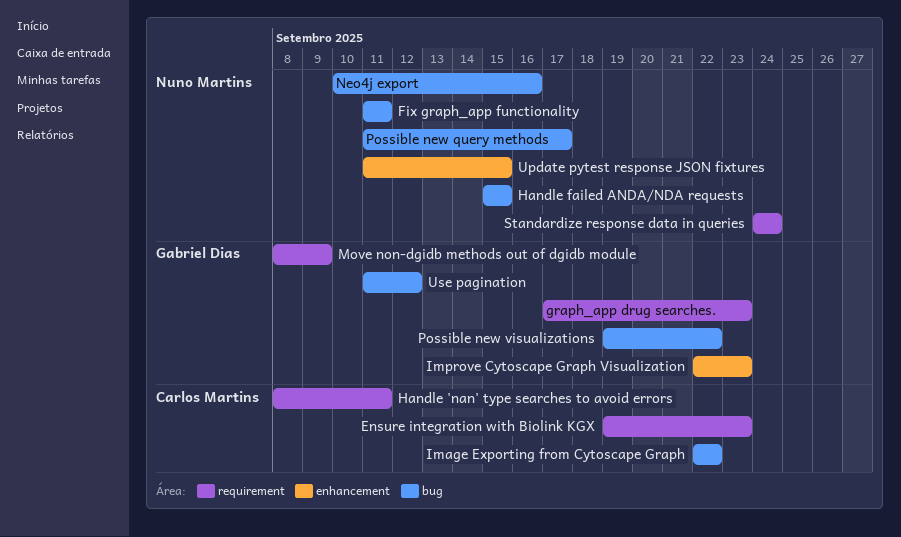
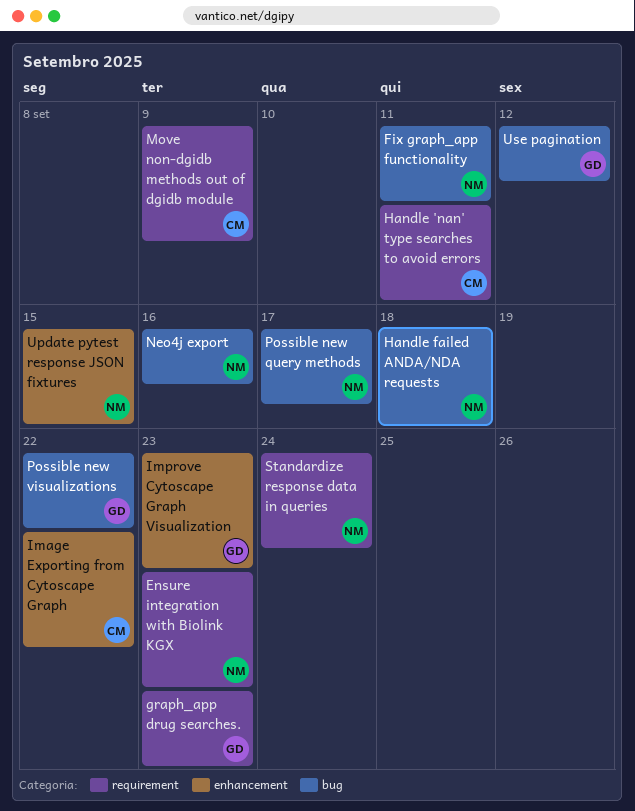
Ensure integration with Biolink KGX, owner: Carlos Martins -> Nuno Martins
Handle failed ANDA/NDA requests, due: Sep 15 -> Sep 18
Image Exporting from Cytoscape Graph, label: bug -> enhancement
Move non-dgidb methods out of dgidb module, owner: Gabriel Dias -> Carlos Martins

